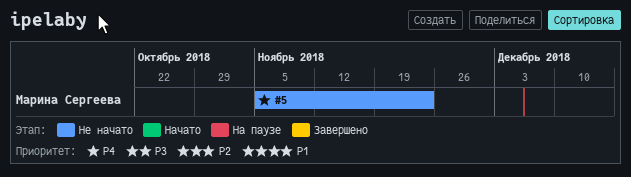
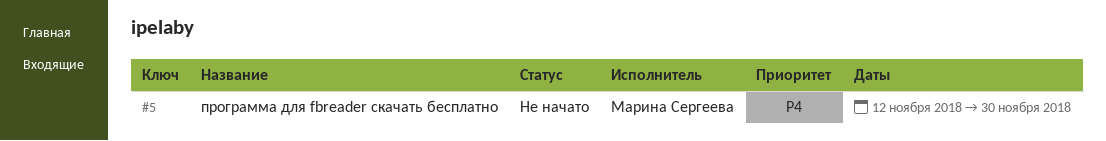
#5, start: Nov 5 -> Nov 12
#5, due: Nov 23 -> Nov 30

